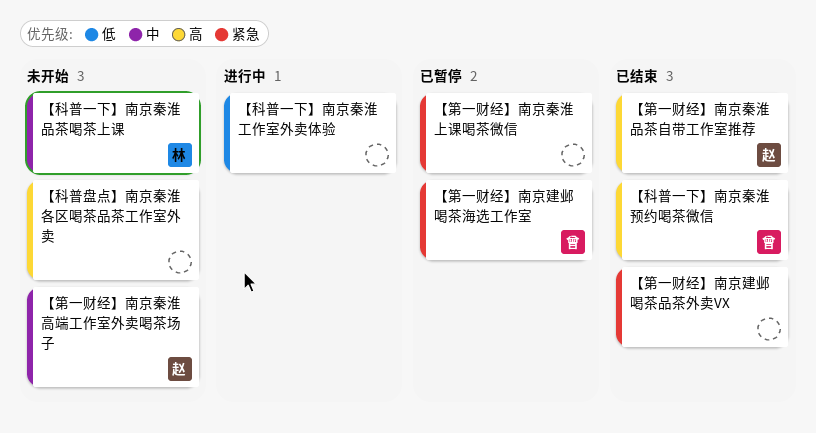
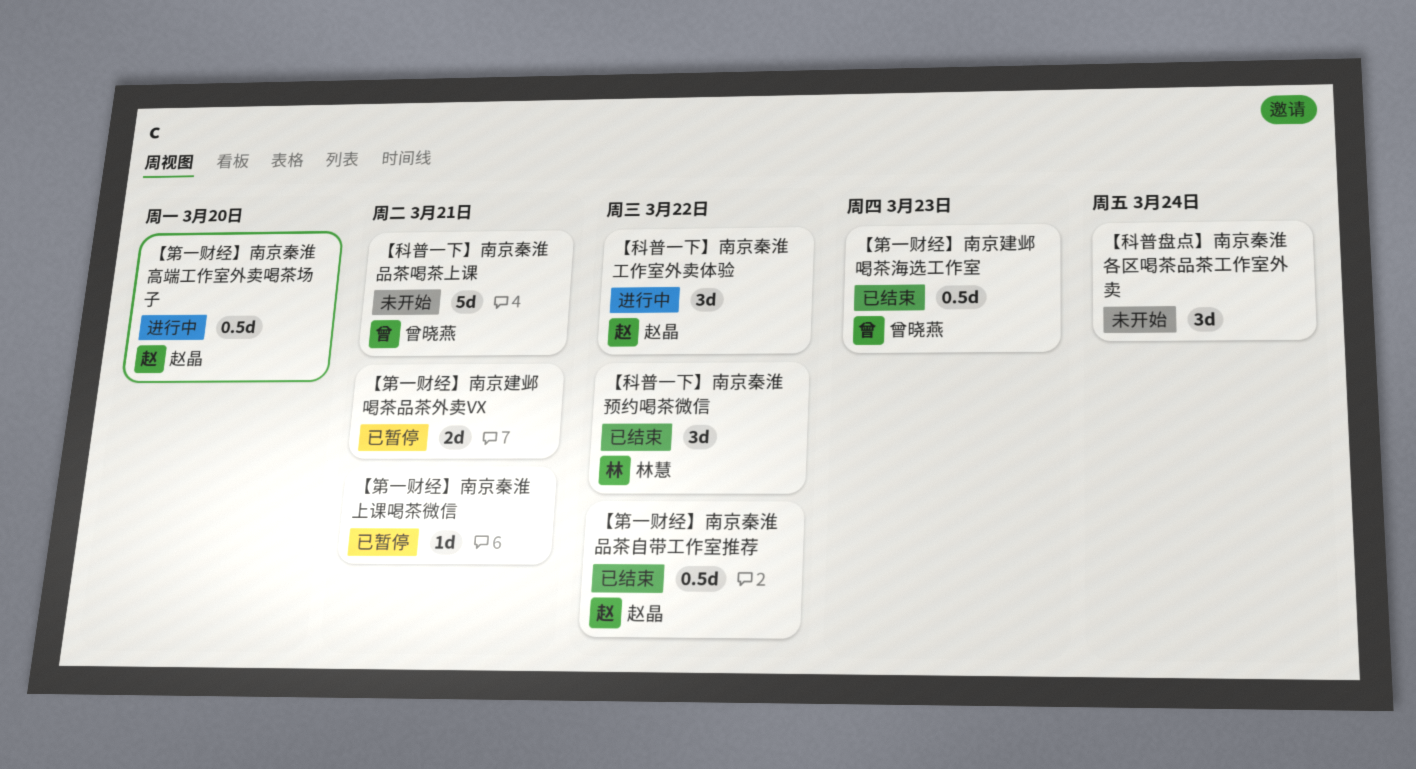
【科普一下】南京秦淮品茶喝茶上课, owner: 林慧 -> 曾晓燕
【科普一下】南京秦淮工作室外卖体验, owner: none -> 赵晶
【科普一下】南京秦淮预约喝茶微信, owner: 曾晓燕 -> 林慧
【第一财经】南京建邺喝茶品茶外卖VX, status: 已结束 -> 已暂停
【第一财经】南京建邺喝茶海选工作室, status: 已暂停 -> 已结束
【第一财经】南京秦淮高端工作室外卖喝茶场子, status: 未开始 -> 进行中

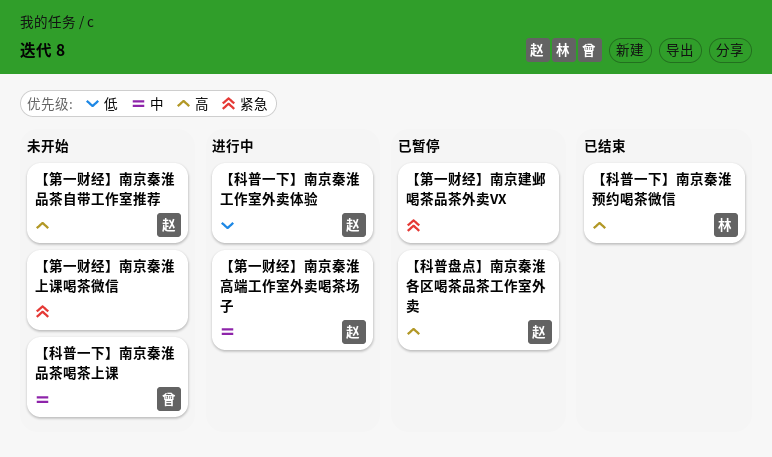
【科普盘点】南京秦淮各区喝茶品茶工作室外卖, status: 未开始 -> 已暂停
【科普盘点】南京秦淮各区喝茶品茶工作室外卖, owner: none -> 赵晶
【第一财经】南京建邺喝茶海选工作室: present -> none
【第一财经】南京秦淮上课喝茶微信, status: 已暂停 -> 未开始
【第一财经】南京秦淮品茶自带工作室推荐, status: 已结束 -> 未开始

